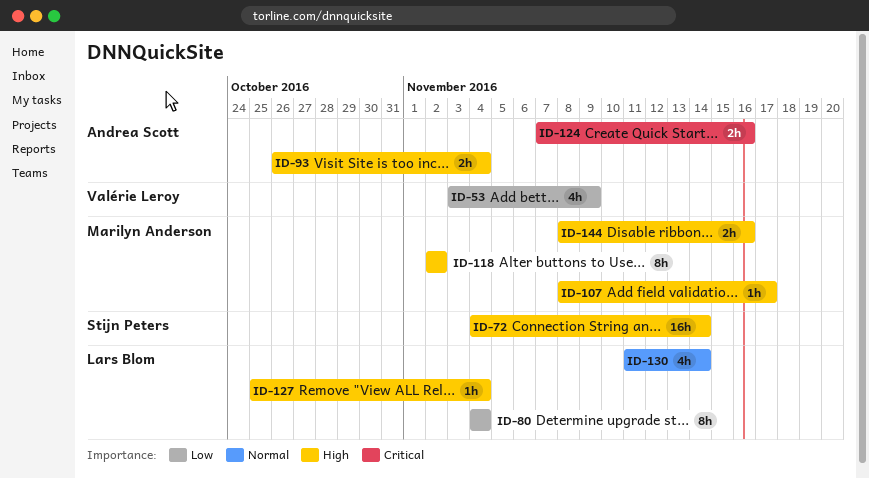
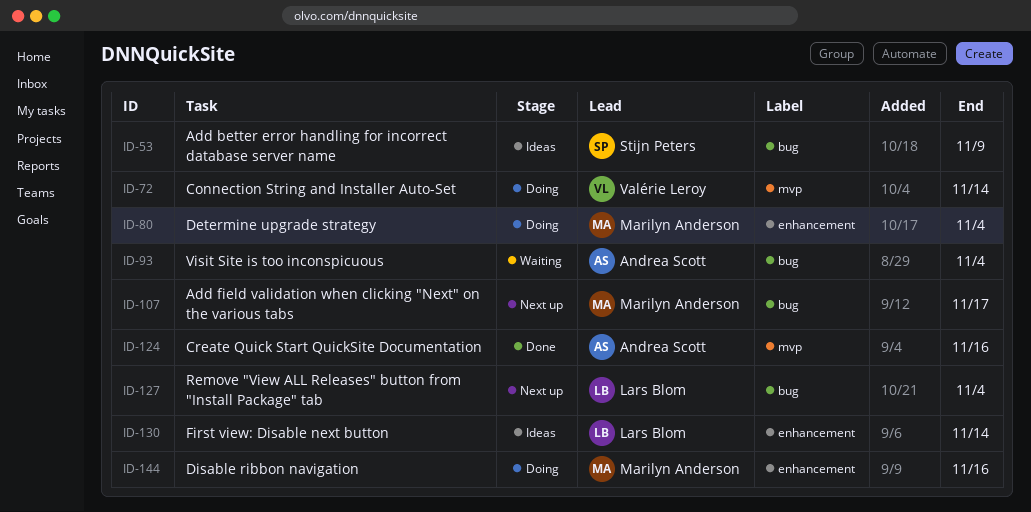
ID-53, owner: Valérie Leroy -> Stijn Peters
ID-72, owner: Stijn Peters -> Valérie Leroy
ID-80, owner: Lars Blom -> Marilyn Anderson
ID-118: present -> none

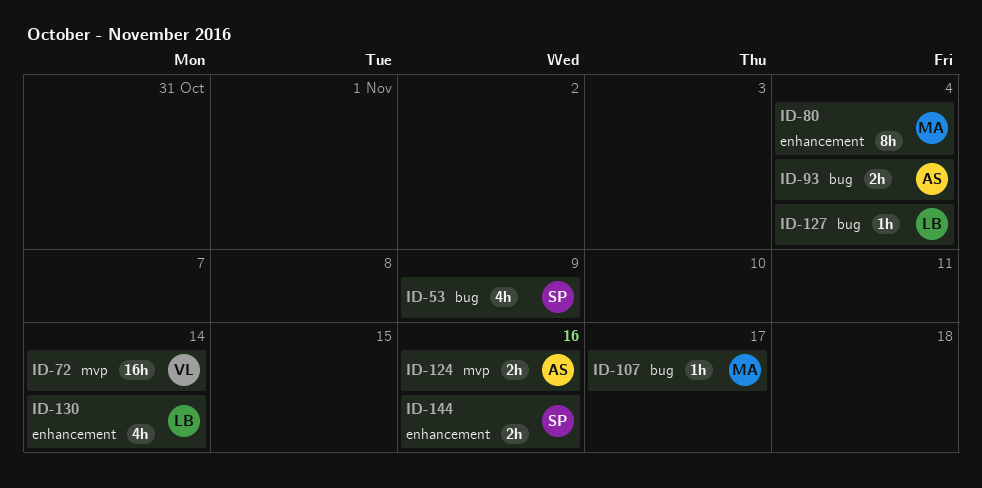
ID-144, owner: Marilyn Anderson -> Stijn Peters

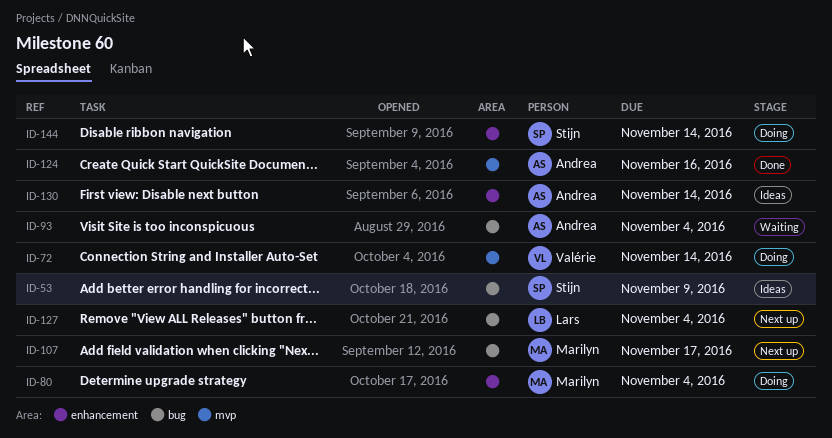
ID-130, owner: Lars -> Andrea
ID-144, due: Nov 16 -> Nov 14

